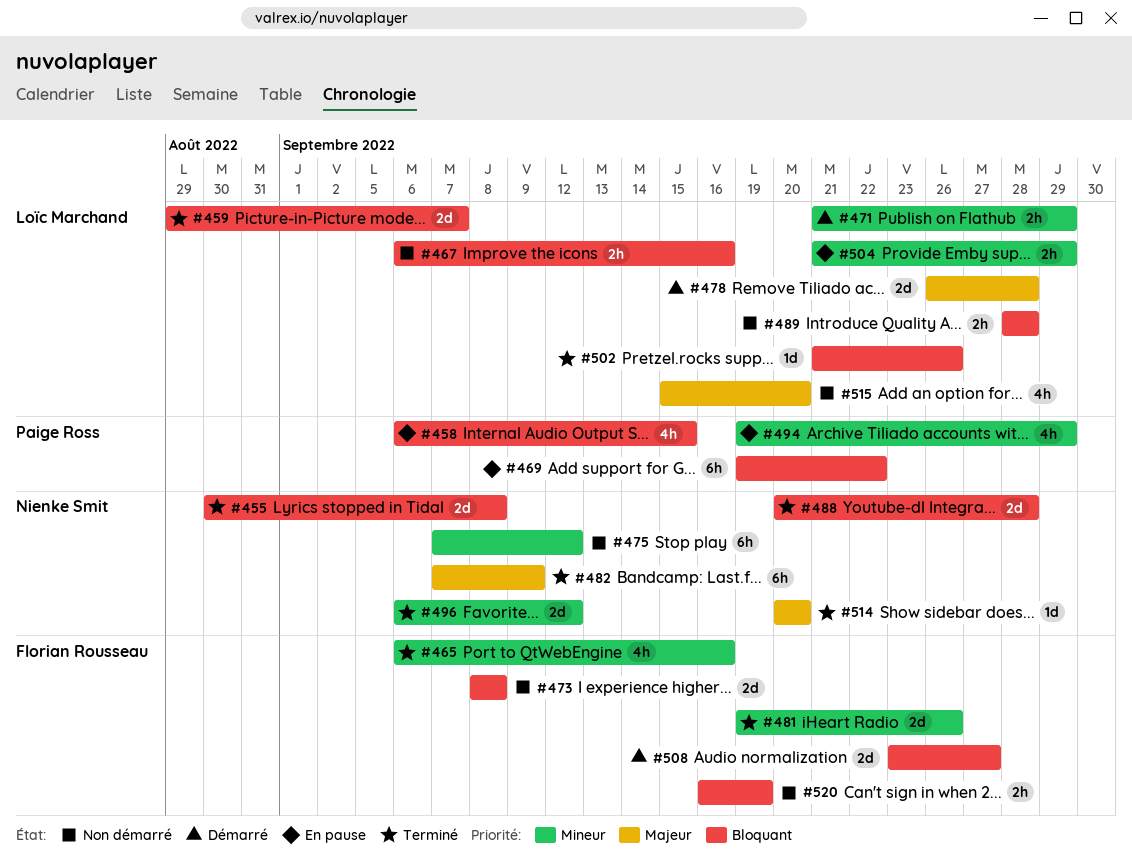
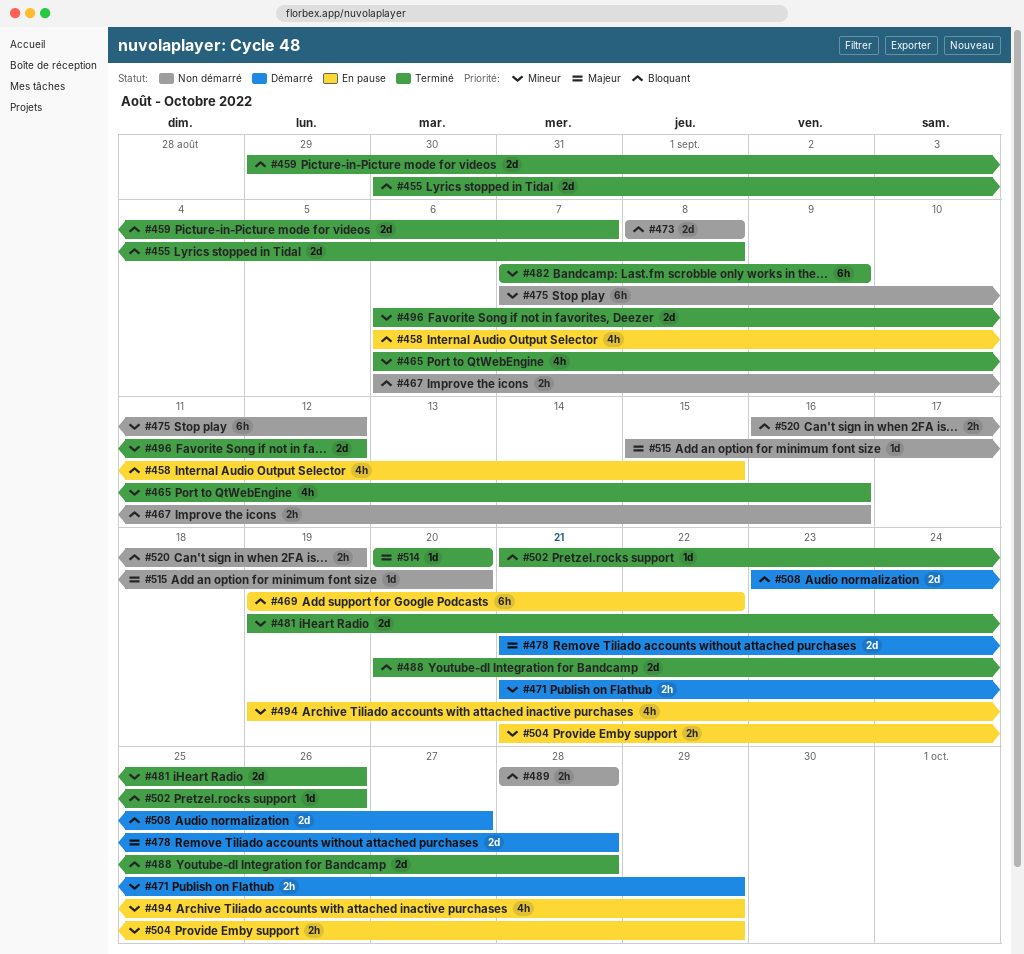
#478, start: Sep 26 -> Sep 21
#482, priority: Majeur -> Mineur
#515, estimate: 4h -> 1d

